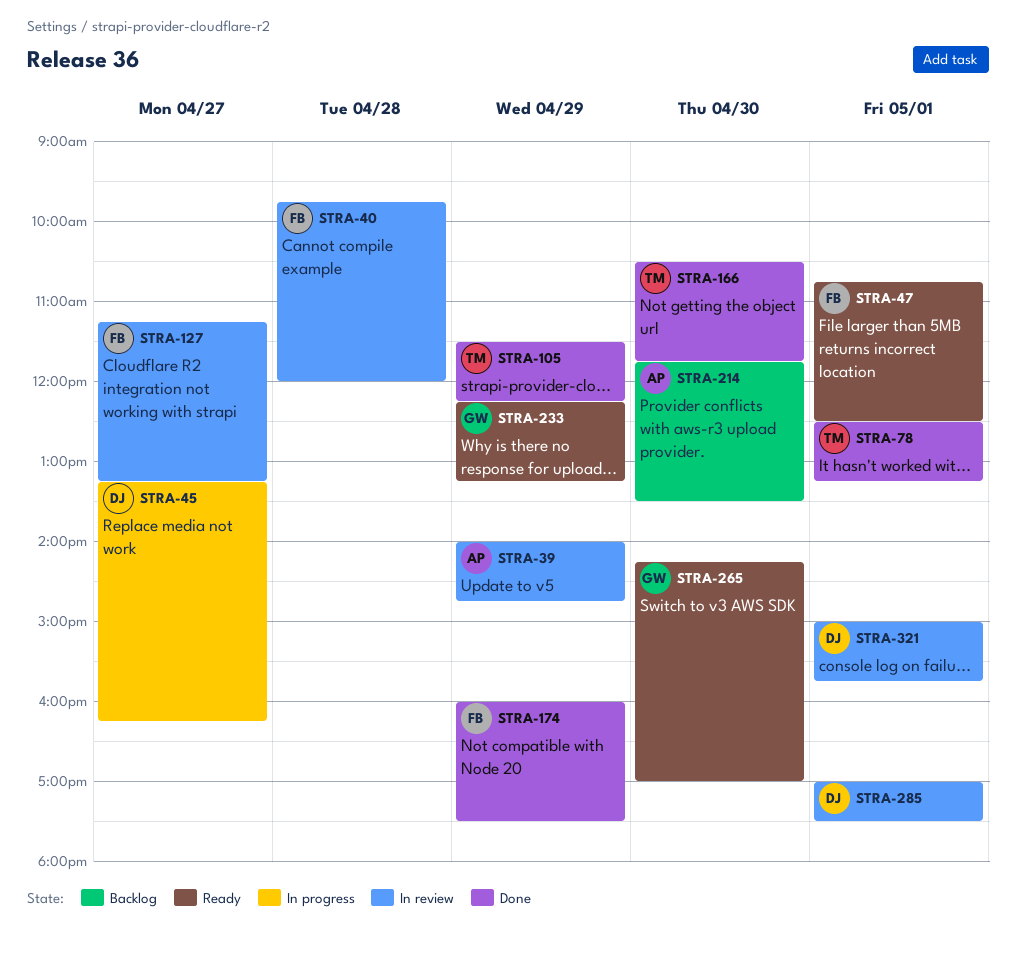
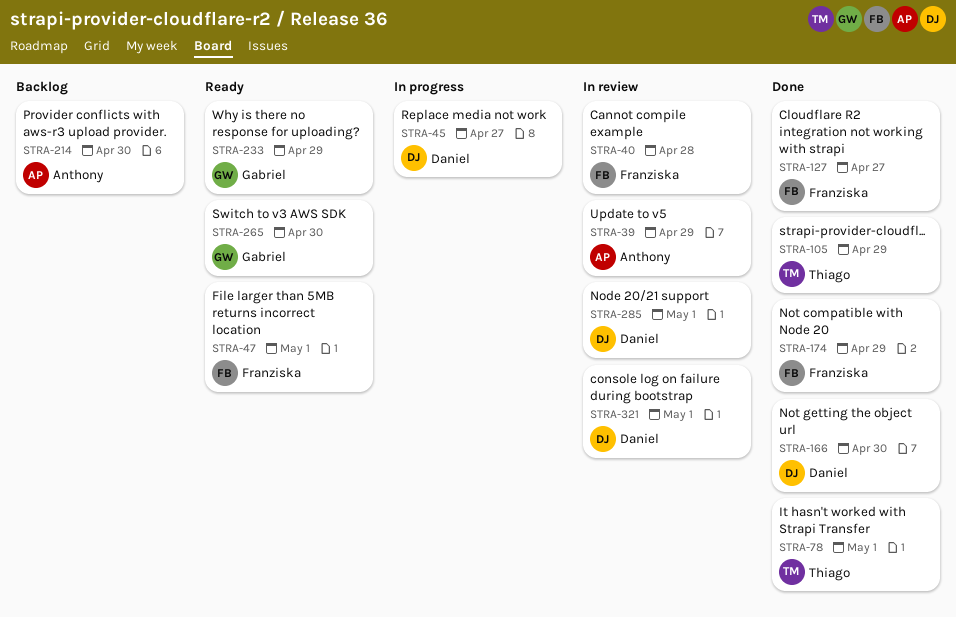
STRA-127, status: In review -> Done
STRA-166, owner: Thiago -> Daniel

